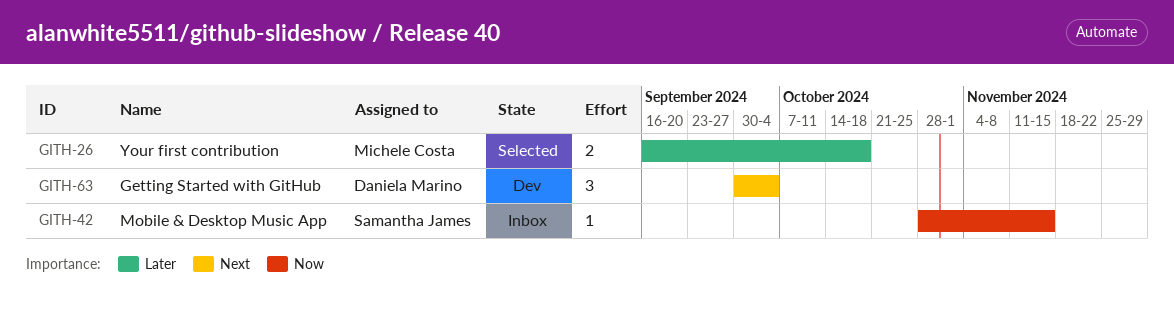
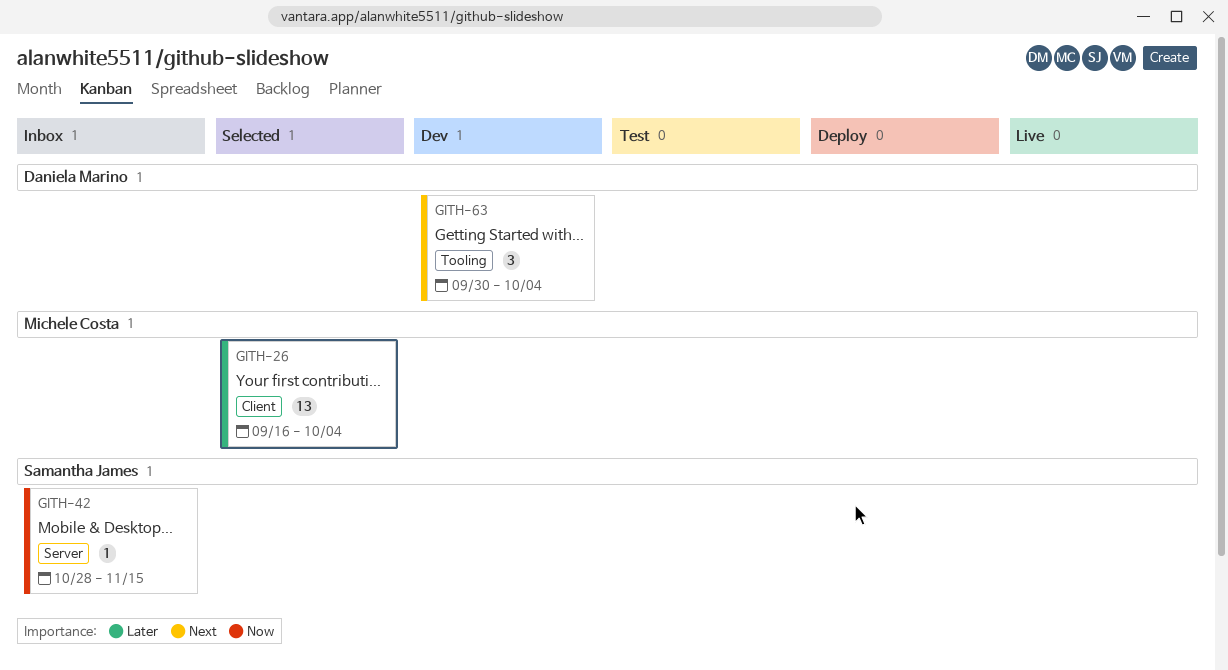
GITH-26, estimate: 2 -> 13
GITH-26, due: Oct 18 -> Oct 4

